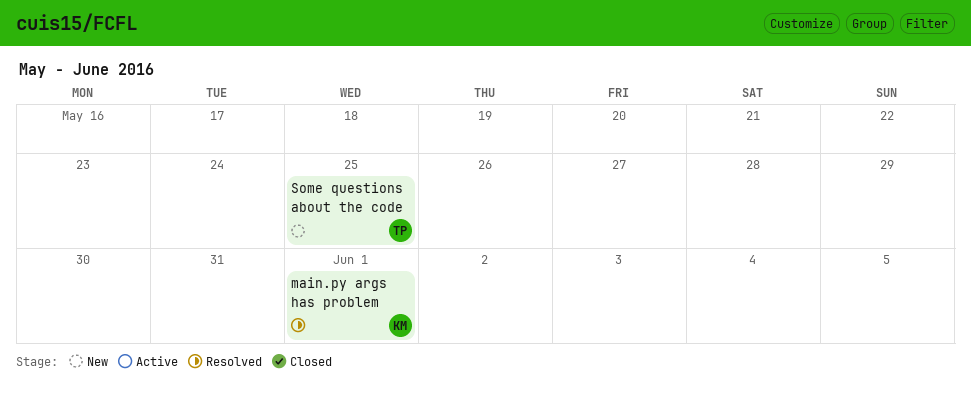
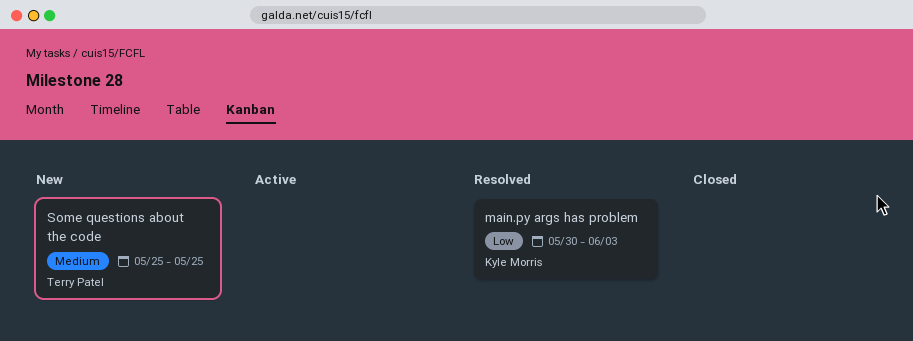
main.py args has problem, due: Jun 1 -> Jun 3

